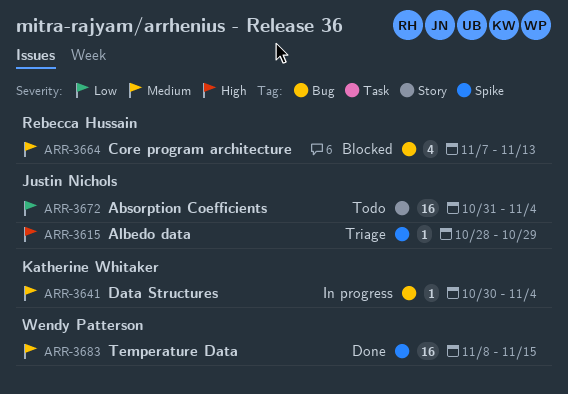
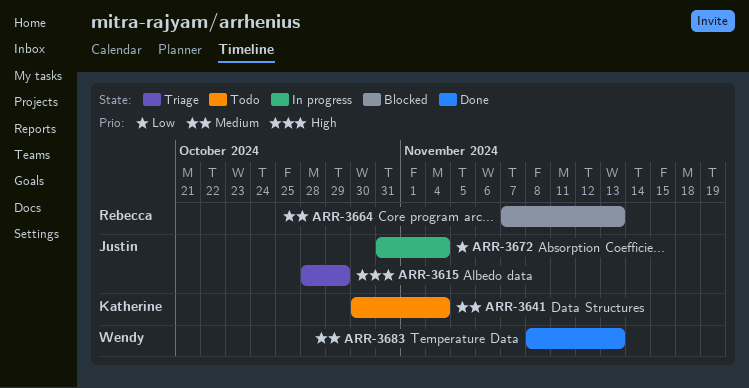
ARR-3641, status: In progress -> Todo
ARR-3672, status: Todo -> In progress
ARR-3683, due: Nov 15 -> Nov 13

